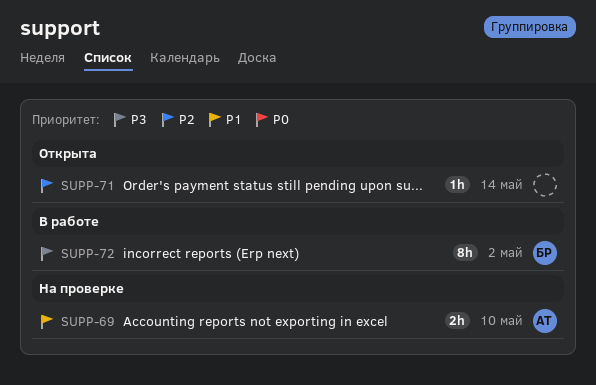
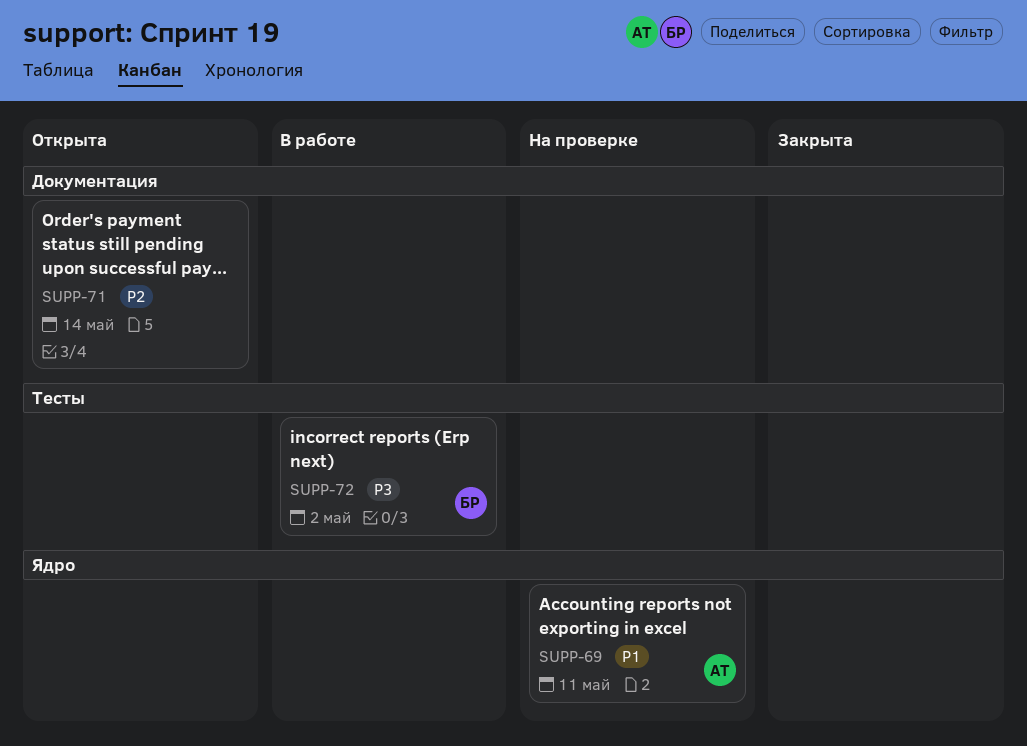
SUPP-69, due: May 10 -> May 11

